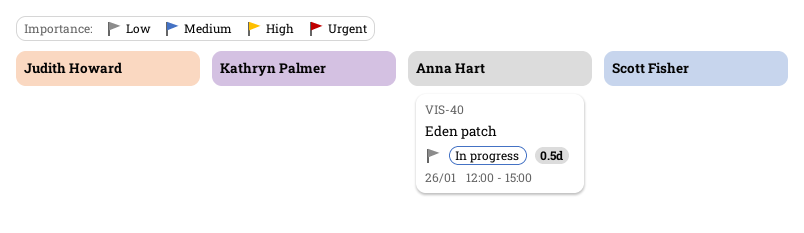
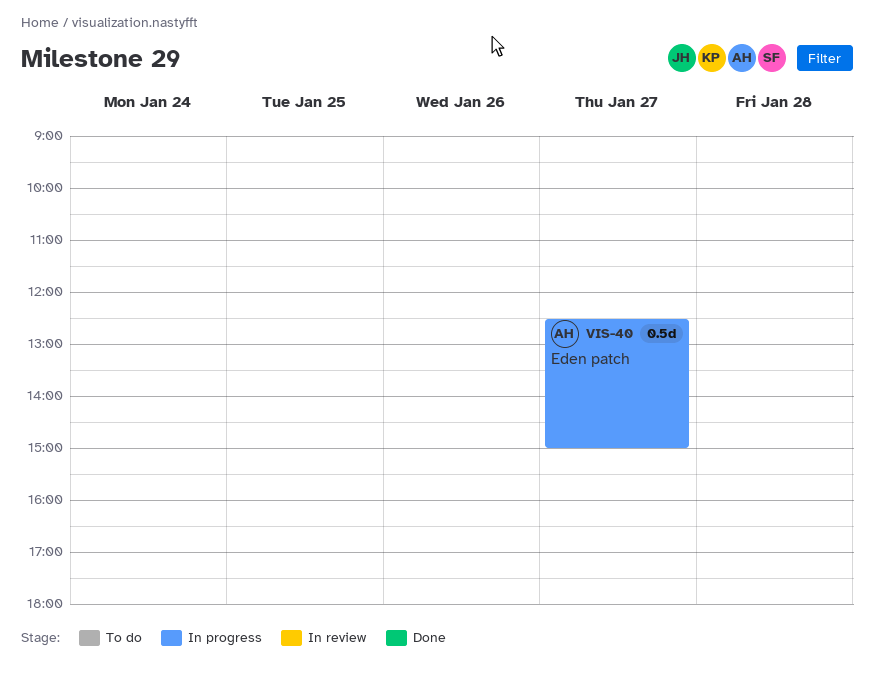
VIS-40, day: Jan 26 -> Jan 27
VIS-40, begins: 12:00 -> 12:30

